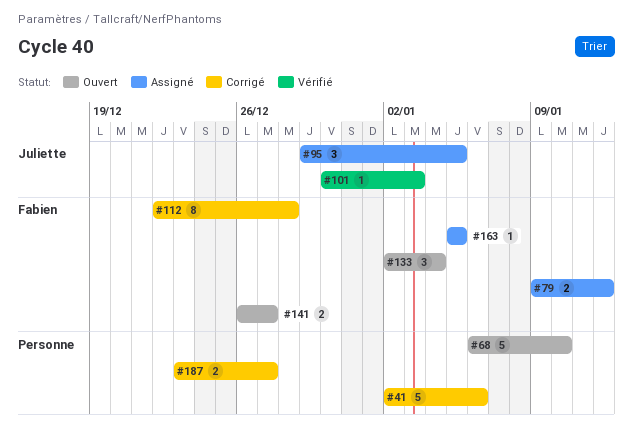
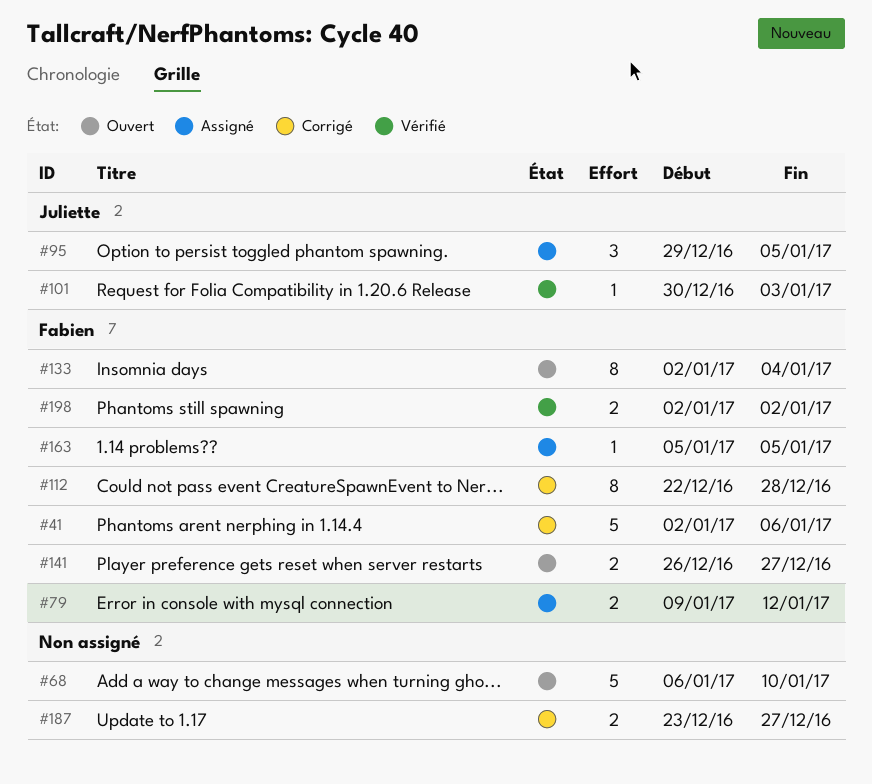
#41, owner: none -> Fabien
#133, estimate: 3 -> 8
#198: none -> present

